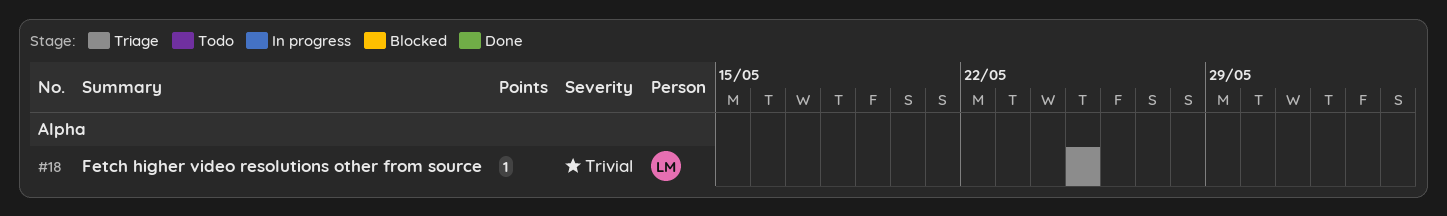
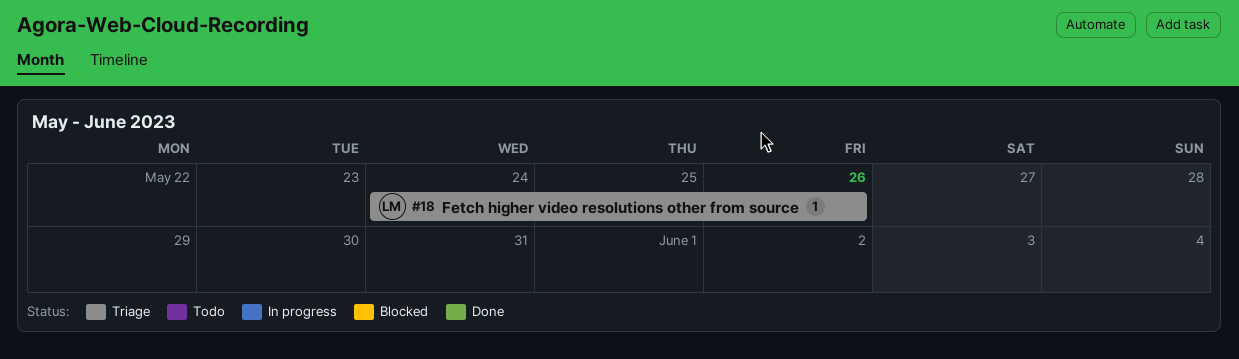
#18, start: May 25 -> May 24
#18, due: May 25 -> May 26

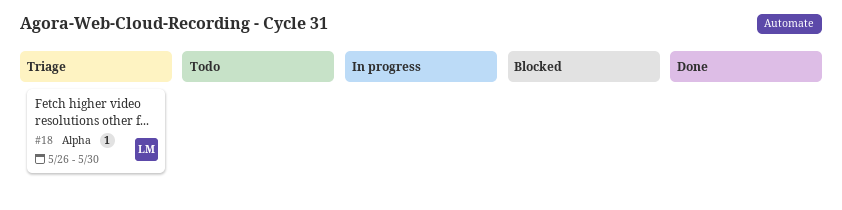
#18, start: May 24 -> May 26
#18, due: May 26 -> May 30

